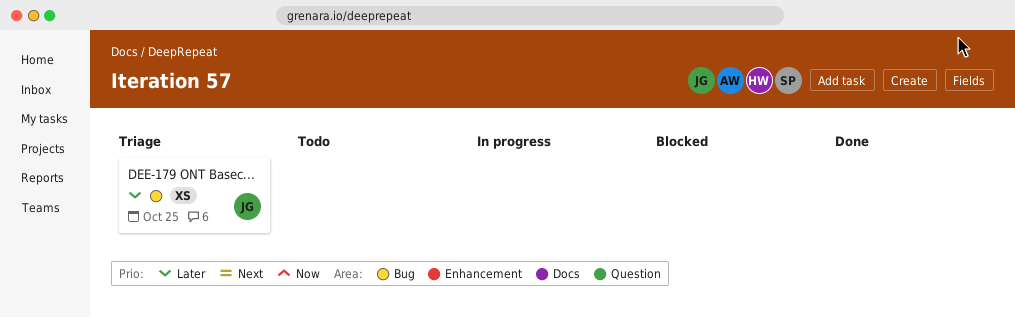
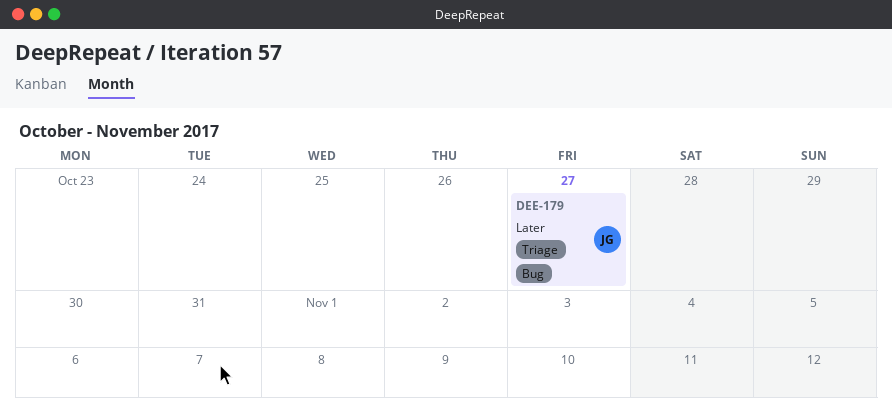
DEE-179, due: Oct 25 -> Oct 27

